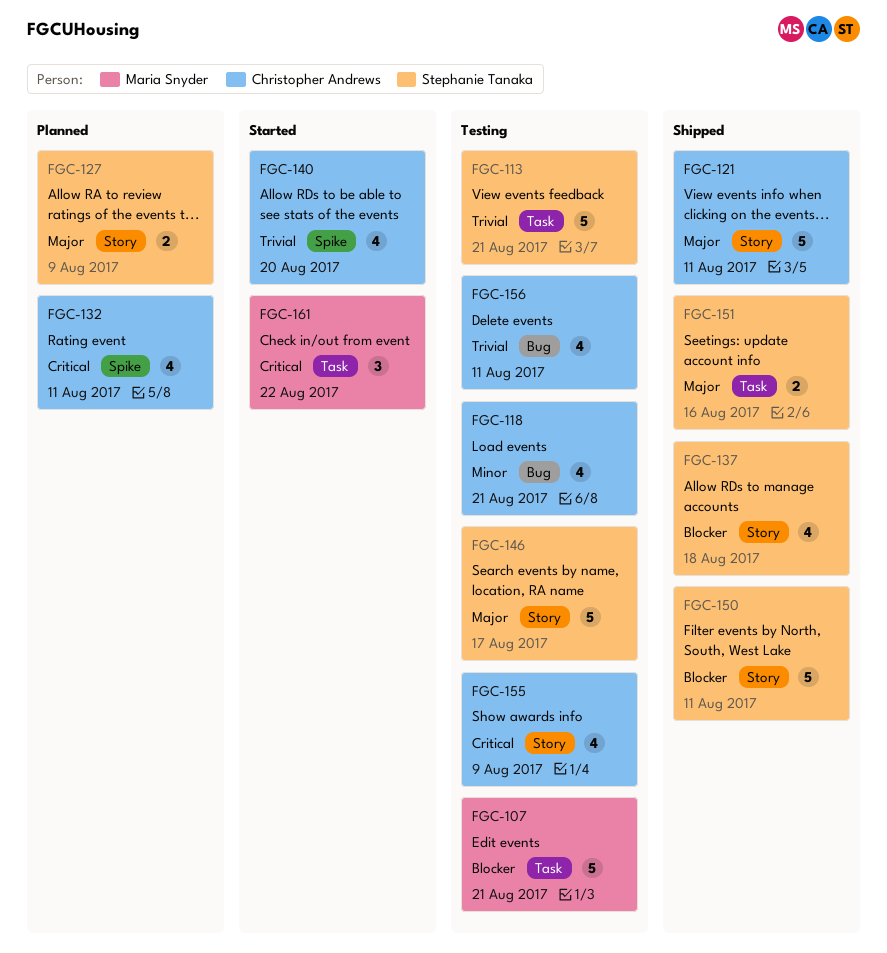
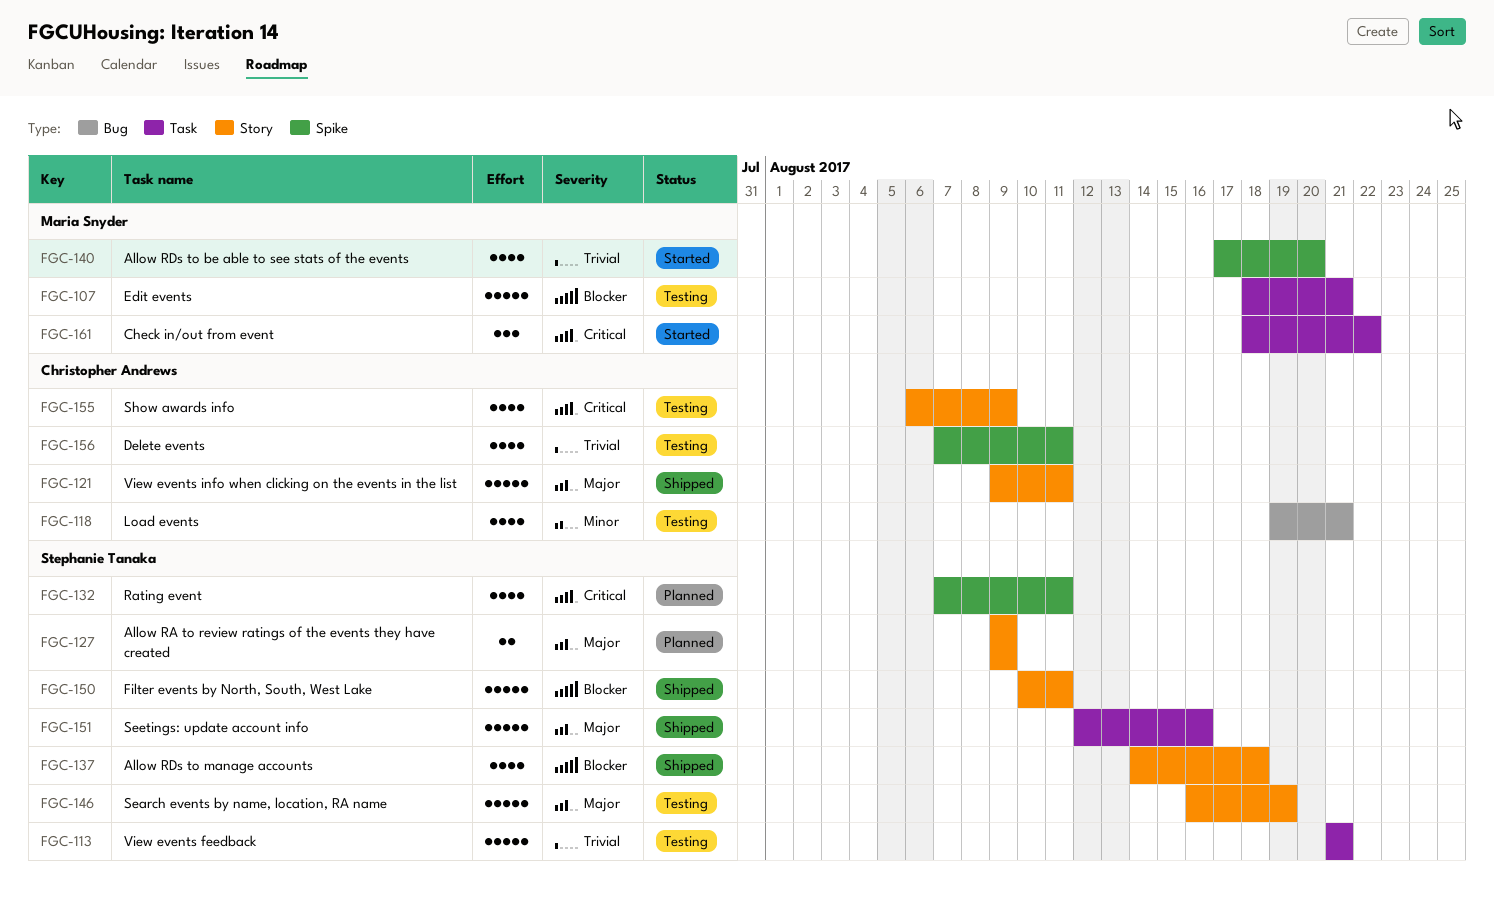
FGC-132, owner: Christopher Andrews -> Stephanie Tanaka
FGC-140, owner: Christopher Andrews -> Maria Snyder
FGC-146, due: Aug 17 -> Aug 19
FGC-151, estimate: 2 -> 5
FGC-156, label: Bug -> Spike

